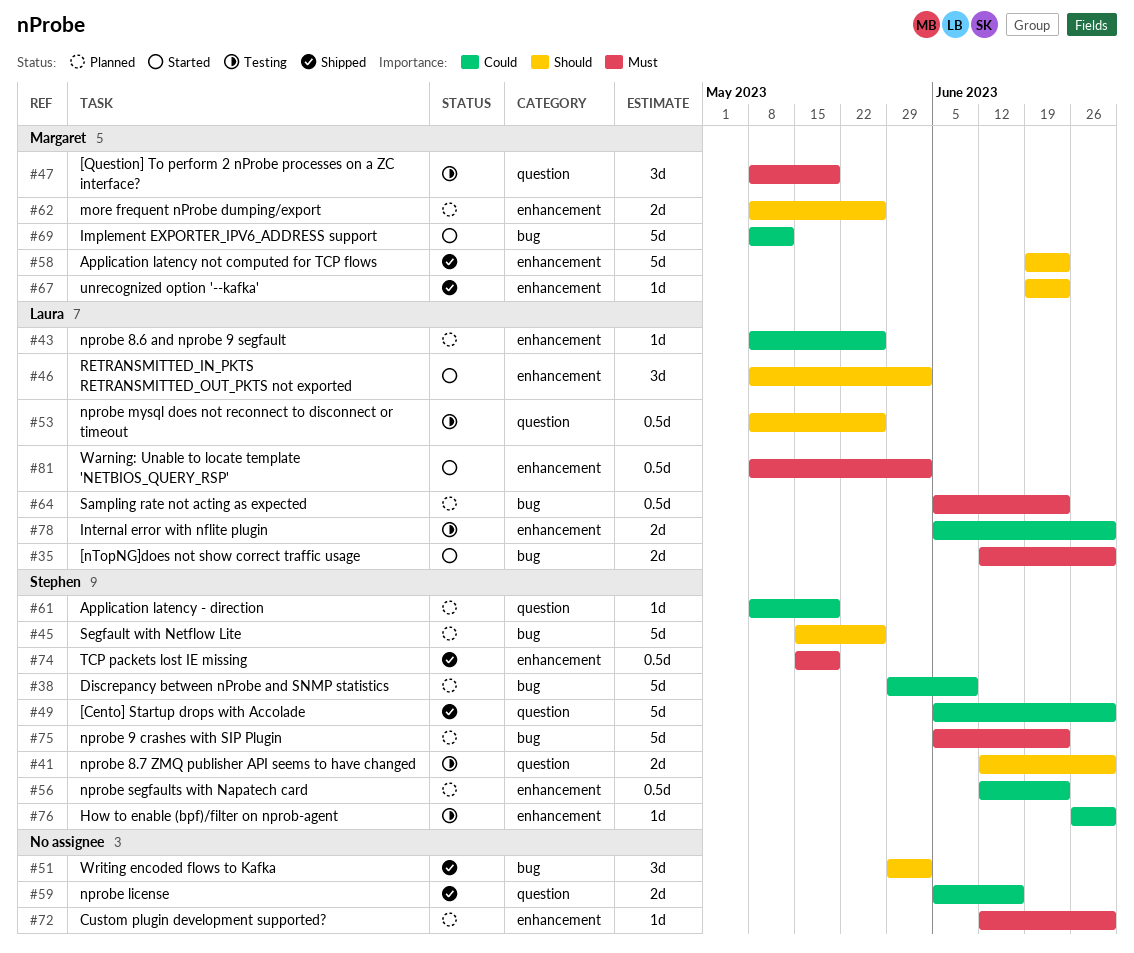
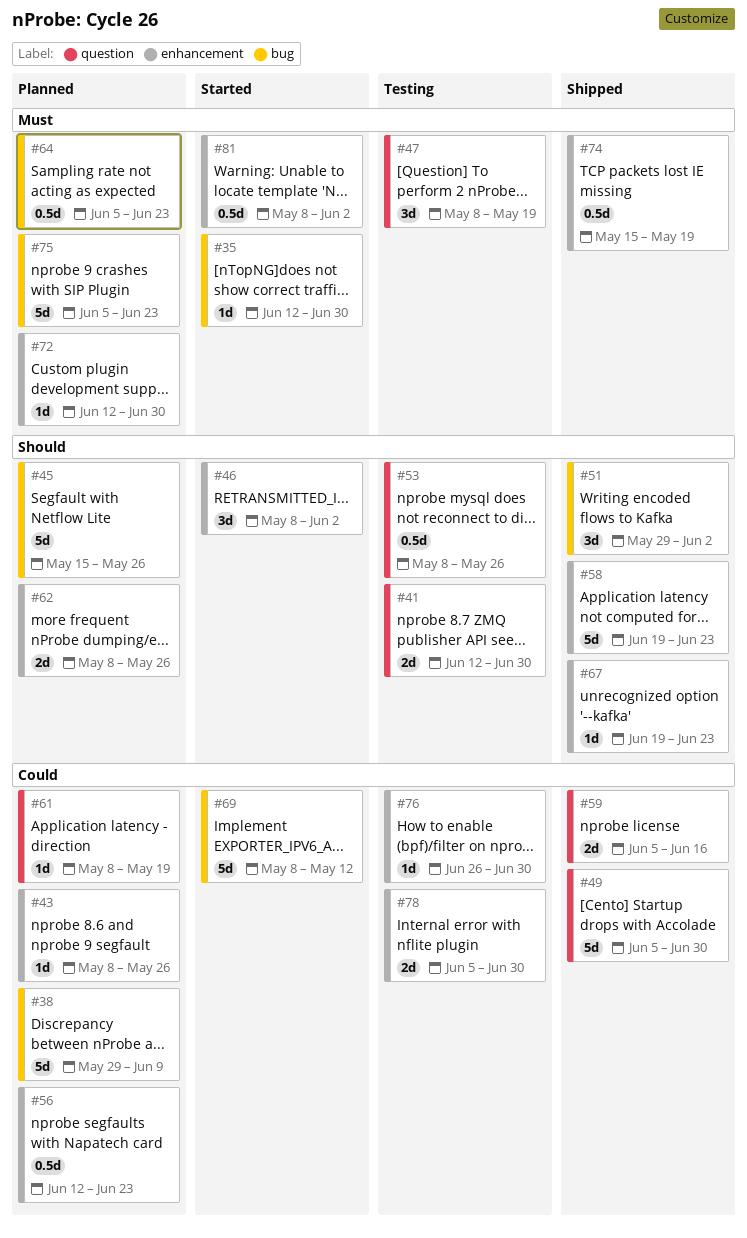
#35, estimate: 2d -> 1d

